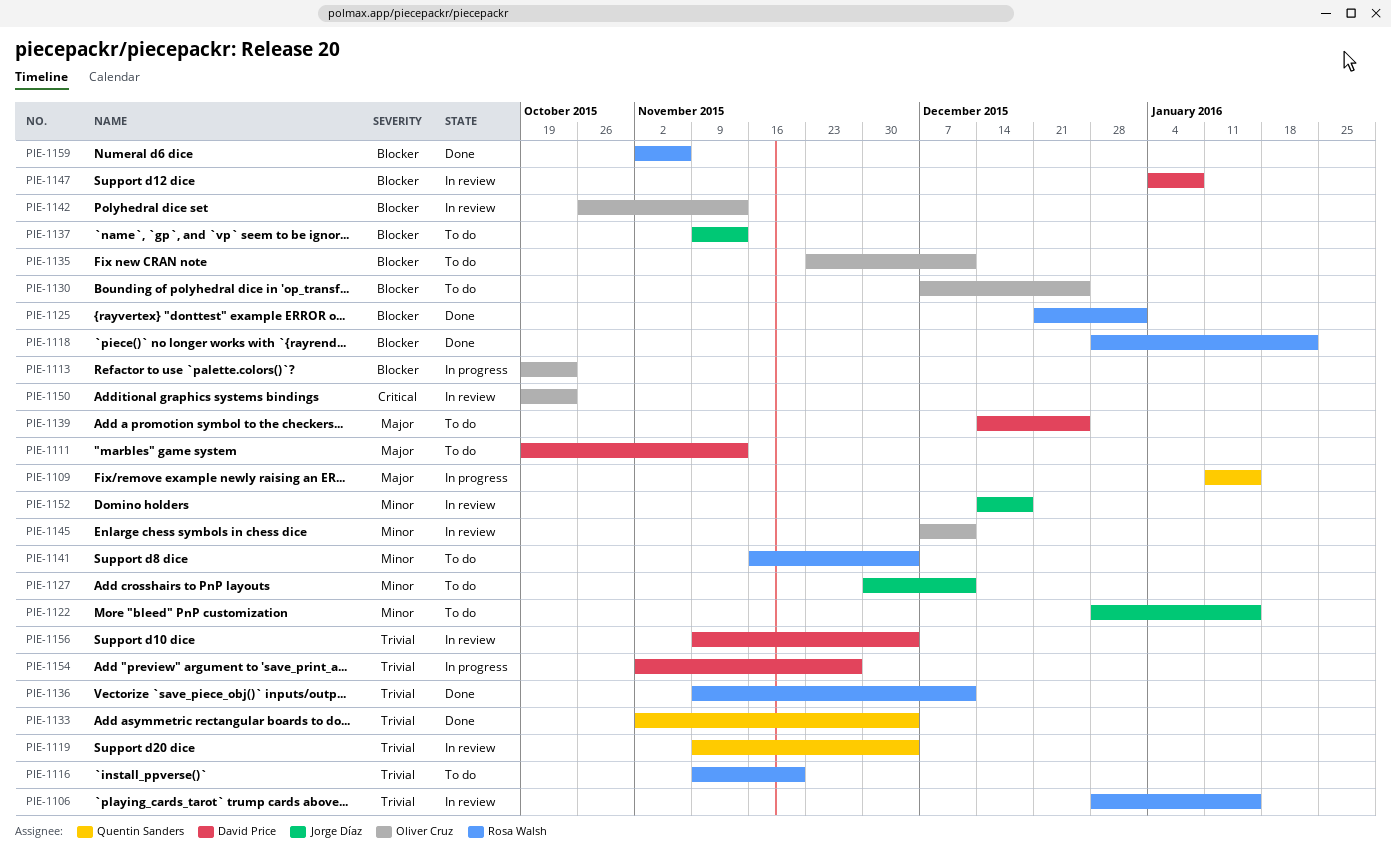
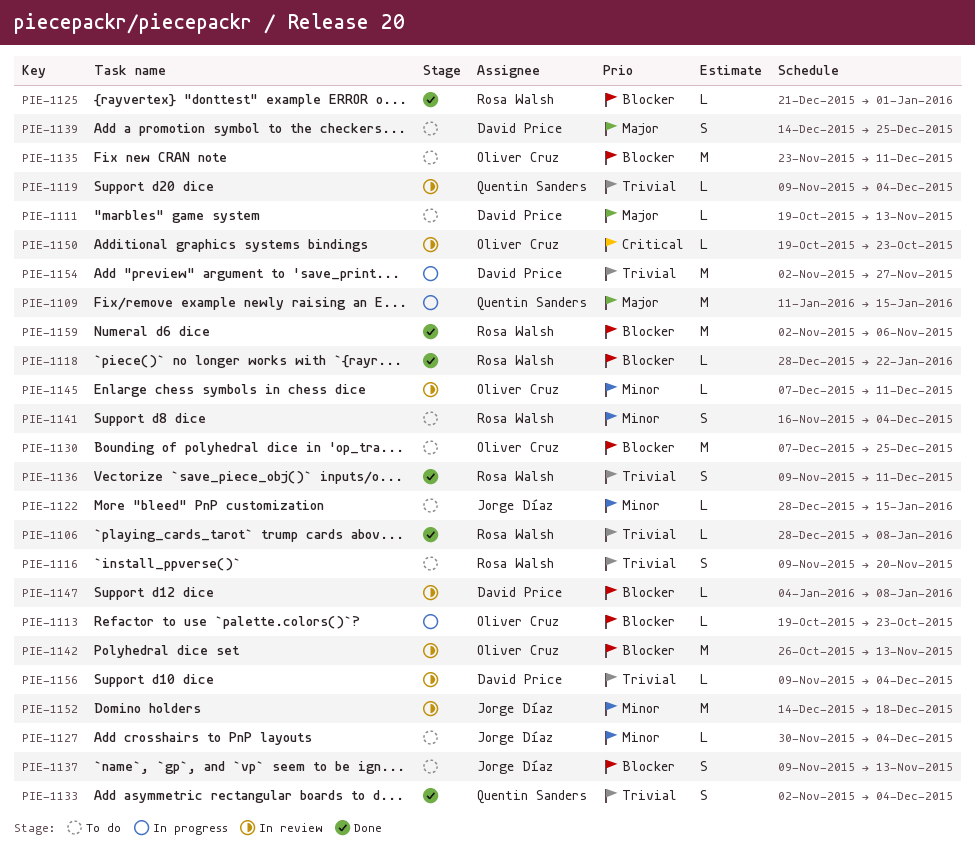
PIE-1106, status: In review -> Done
PIE-1106, due: Jan 15 -> Jan 8
PIE-1127, due: Dec 11 -> Dec 4

